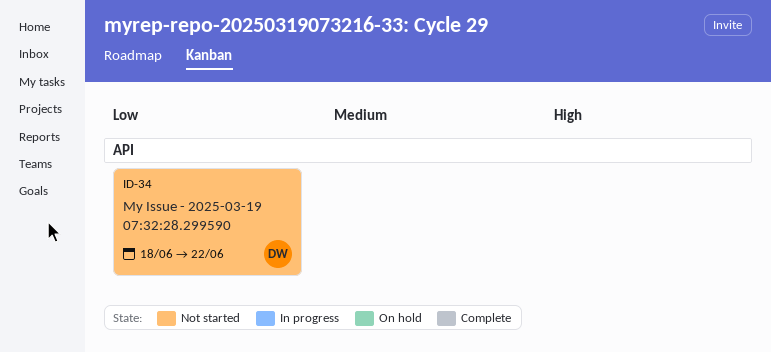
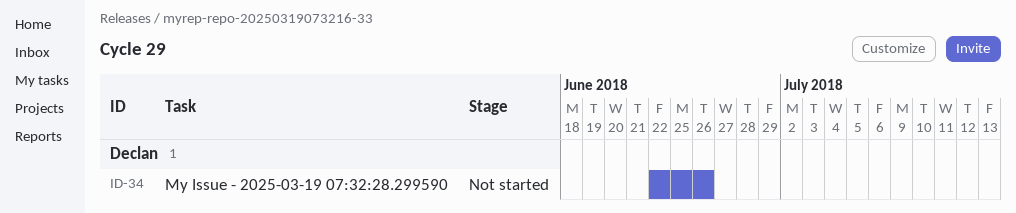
ID-34, start: Jun 18 -> Jun 22
ID-34, due: Jun 22 -> Jun 26

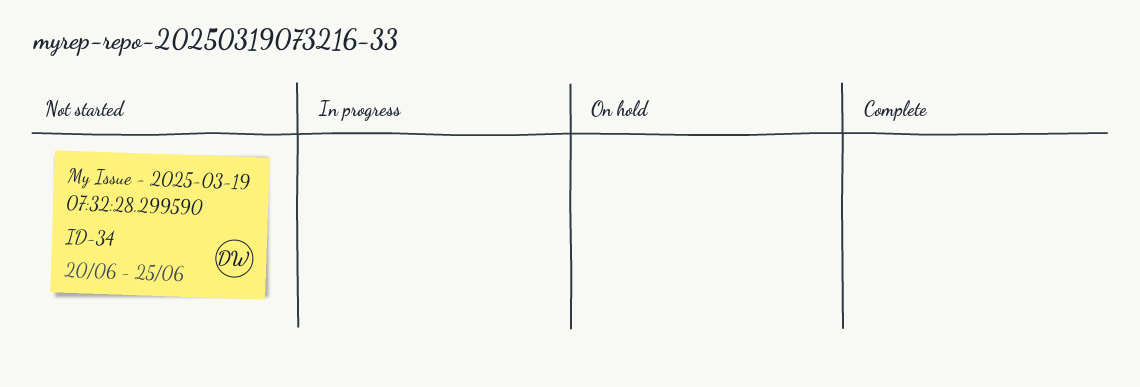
ID-34, start: Jun 22 -> Jun 20
ID-34, due: Jun 26 -> Jun 25

